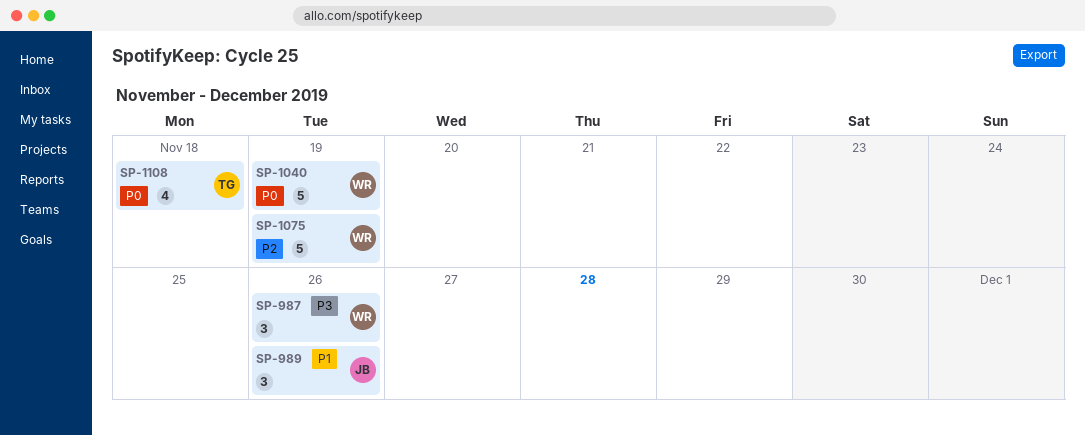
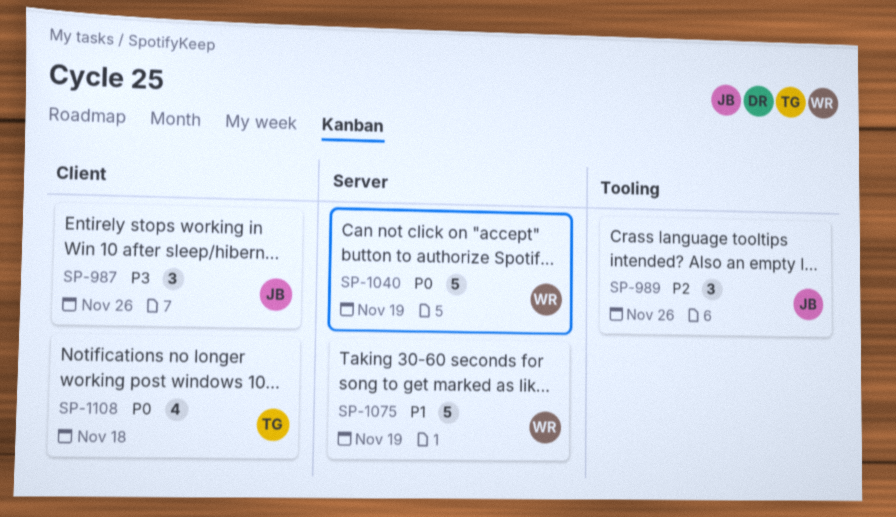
SP-987, owner: WR -> JB
SP-989, priority: P1 -> P2
SP-1075, priority: P2 -> P1

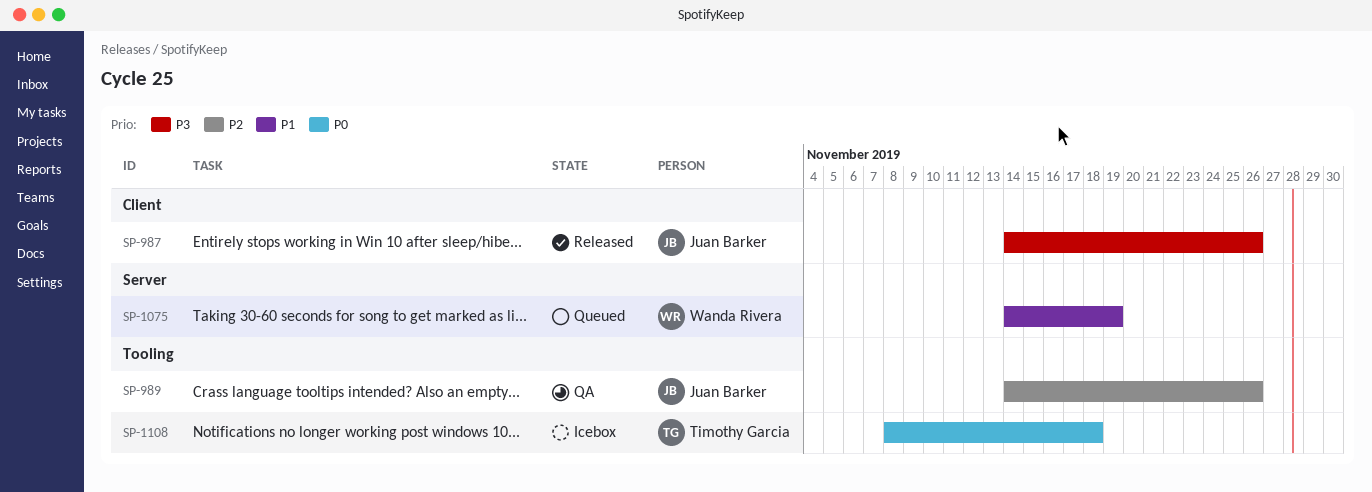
SP-1040: present -> none
SP-1108, label: Client -> Tooling

